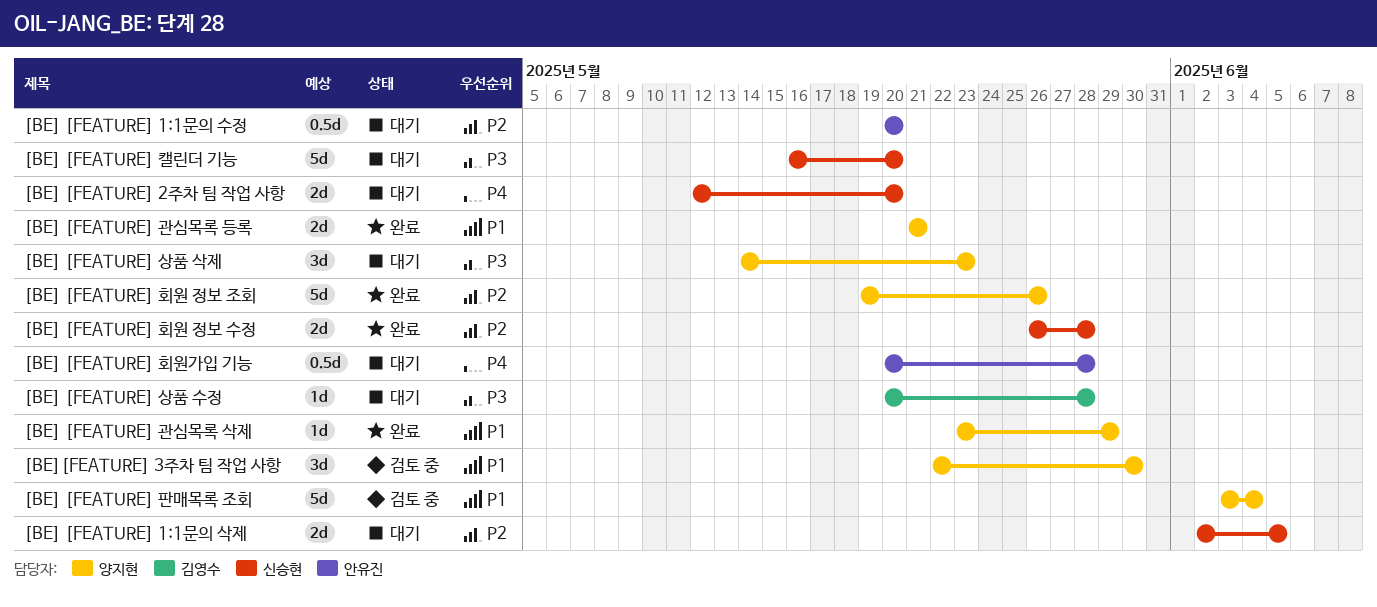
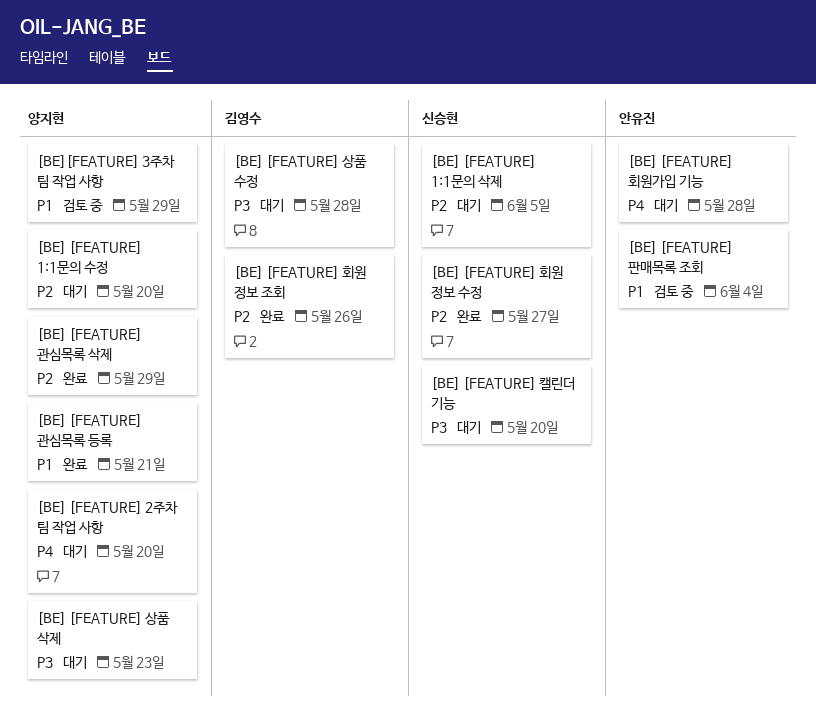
[BE] [FEATURE] 1:1문의 수정, owner: 안유진 -> 양지현
[BE] [FEATURE] 2주차 팀 작업 사항, owner: 신승현 -> 양지현
[BE] [FEATURE] 관심목록 삭제, priority: P1 -> P2
[BE] [FEATURE] 판매목록 조회, owner: 양지현 -> 안유진
[BE] [FEATURE] 회원 정보 수정, due: May 28 -> May 27
[BE] [FEATURE] 회원 정보 조회, owner: 양지현 -> 김영수
[BE][FEATURE] 3주차 팀 작업 사항, due: May 30 -> May 29

